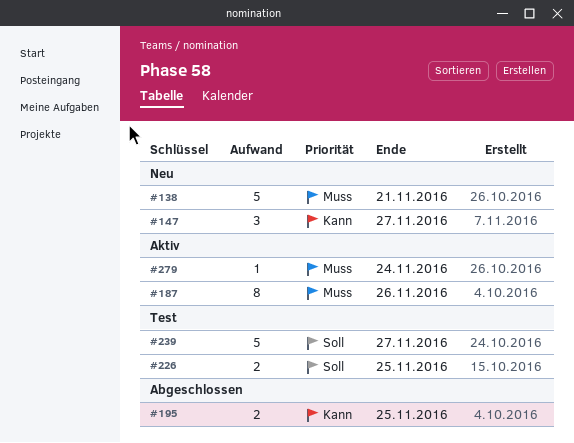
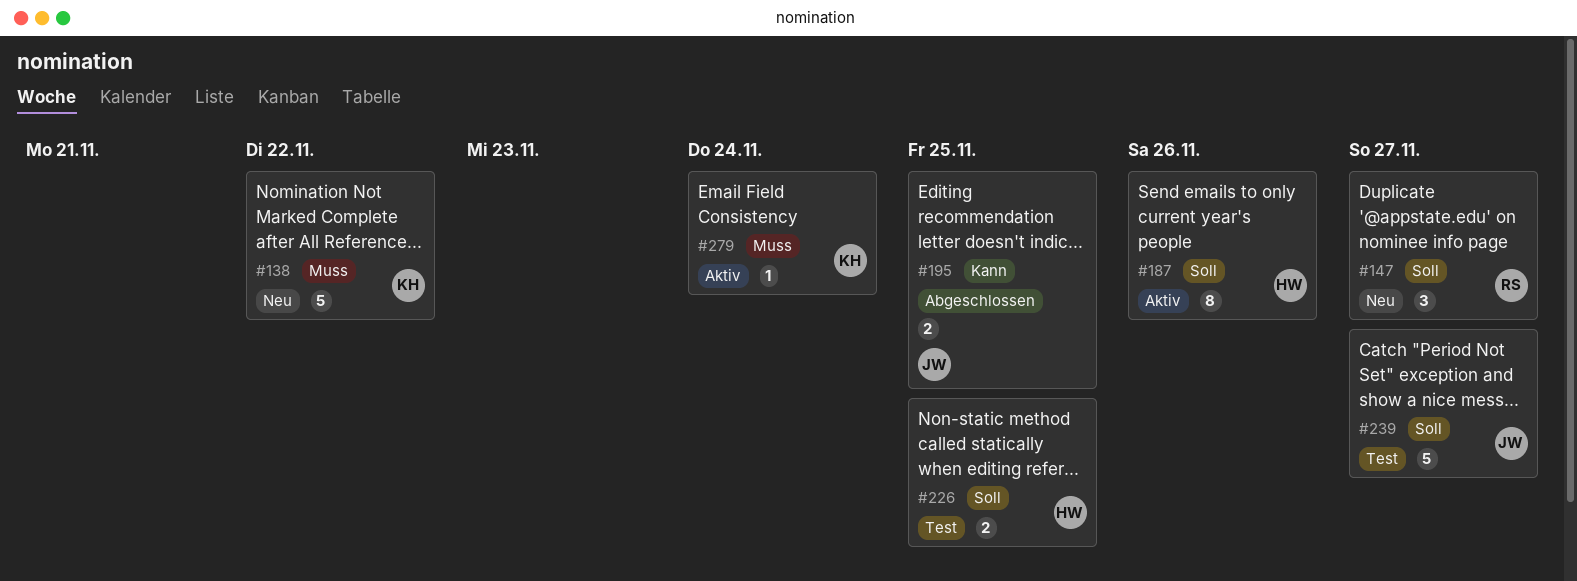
#138, due: Nov 21 -> Nov 22
#147, priority: Kann -> Soll
#187, priority: Muss -> Soll

